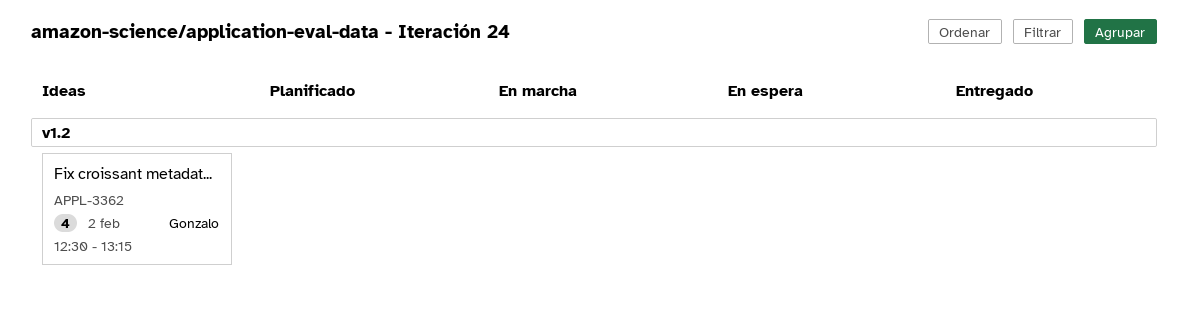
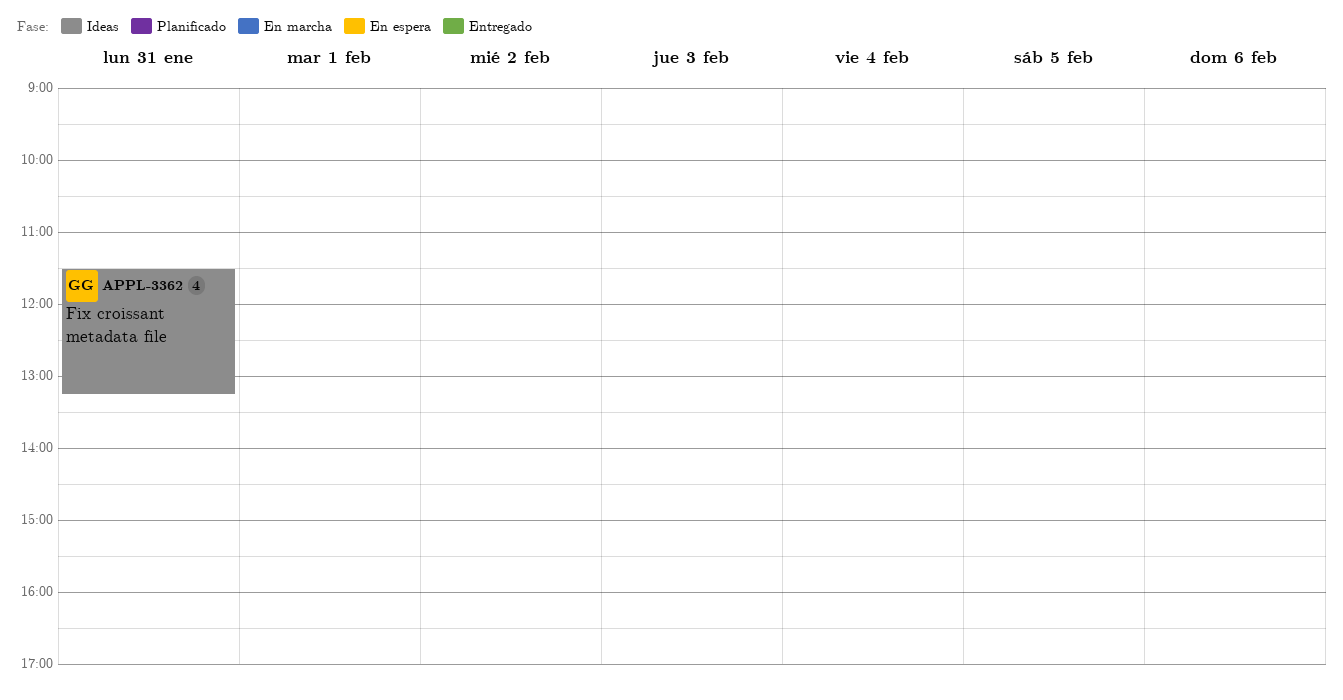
APPL-3362, day: Feb 2 -> Jan 31
APPL-3362, begins: 12:30 -> 11:30

